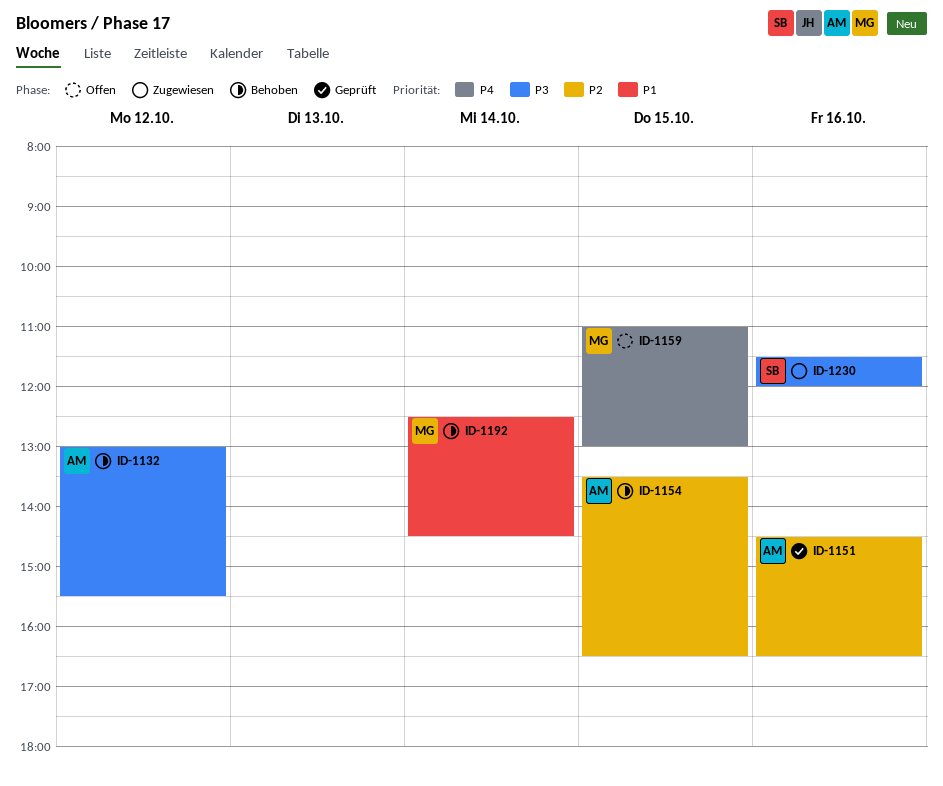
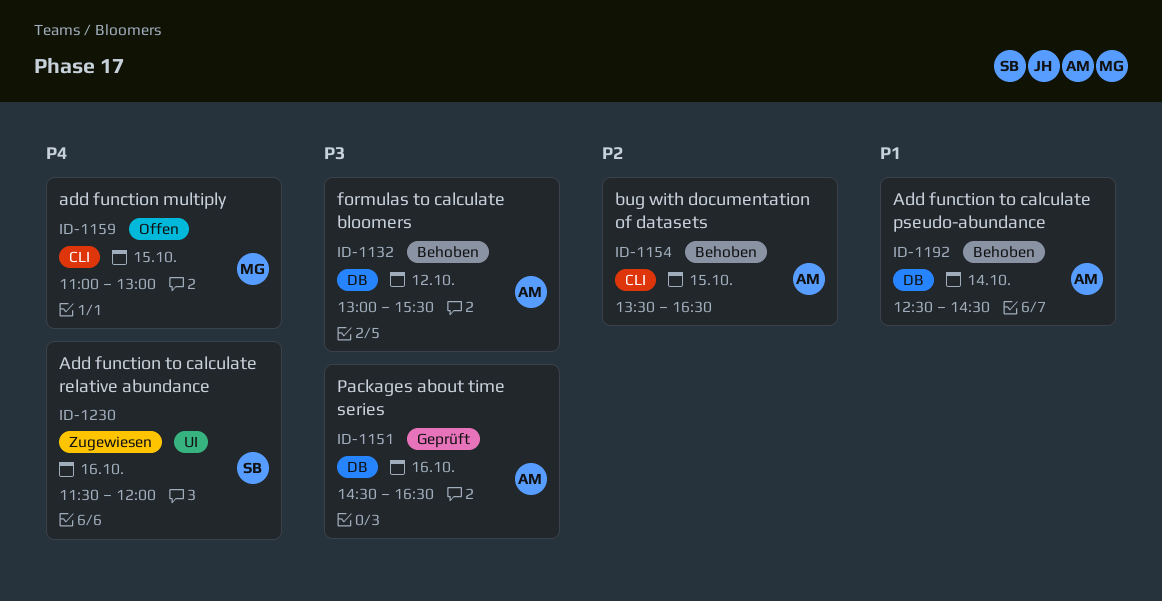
ID-1151, priority: P2 -> P3
ID-1192, owner: MG -> AM
ID-1230, priority: P3 -> P4

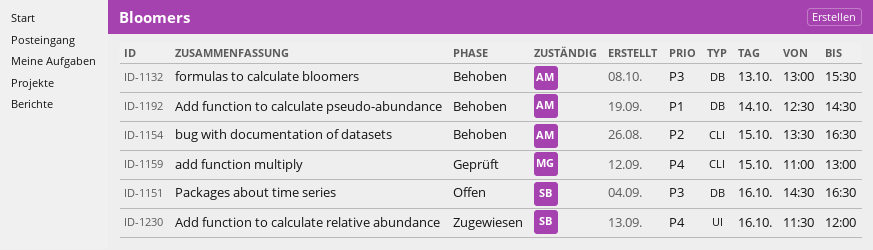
ID-1132, day: Oct 12 -> Oct 13
ID-1151, status: Geprüft -> Offen
ID-1151, owner: AM -> SB
ID-1159, status: Offen -> Geprüft

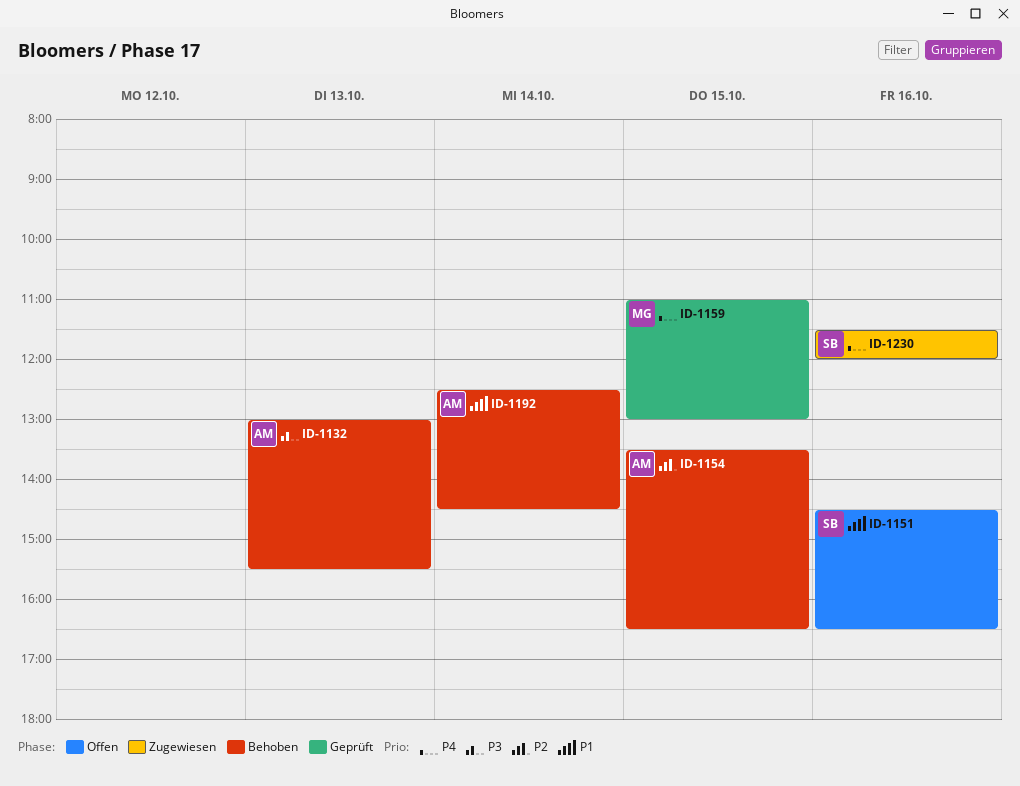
ID-1151, priority: P3 -> P1

